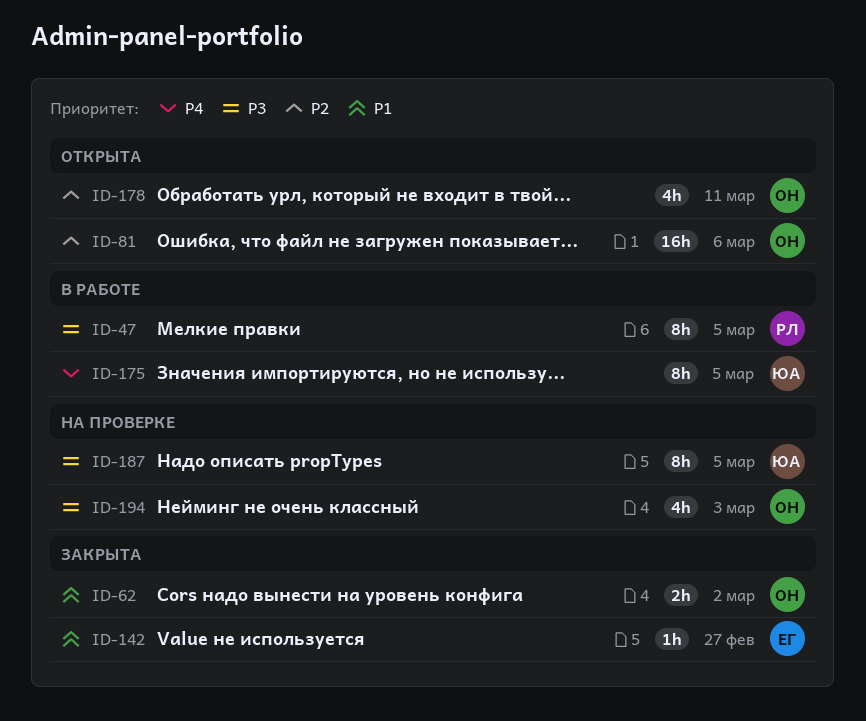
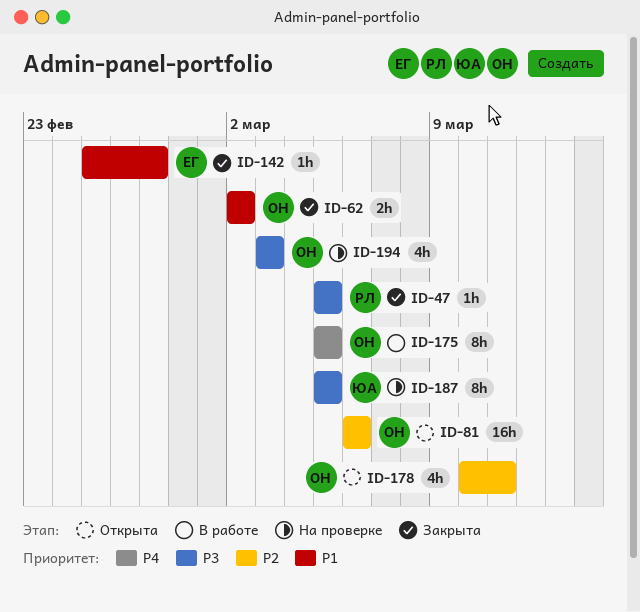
ID-47, status: В работе -> Закрыта
ID-47, estimate: 8h -> 1h
ID-175, owner: ЮА -> ОН

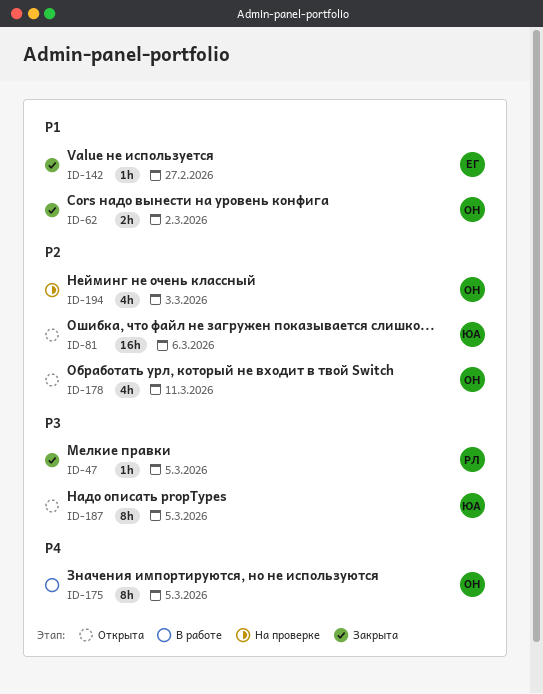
ID-81, owner: ОН -> ЮА
ID-187, status: На проверке -> Открыта
ID-194, priority: P3 -> P2

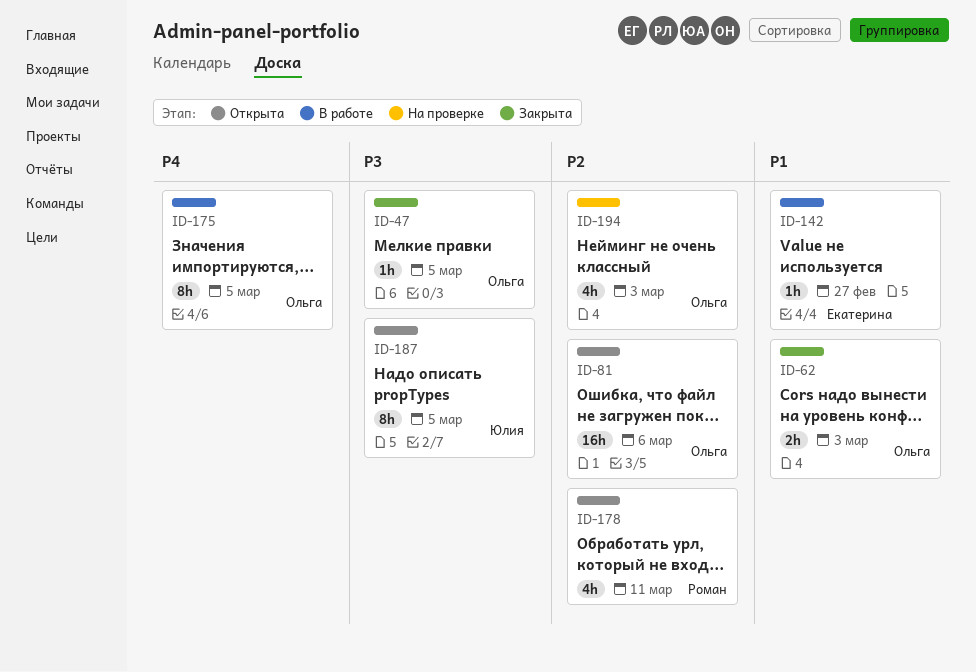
ID-47, owner: Роман -> Ольга
ID-62, due: Mar 2 -> Mar 3
ID-81, owner: Юлия -> Ольга
ID-142, status: Закрыта -> В работе
ID-178, owner: Ольга -> Роман

